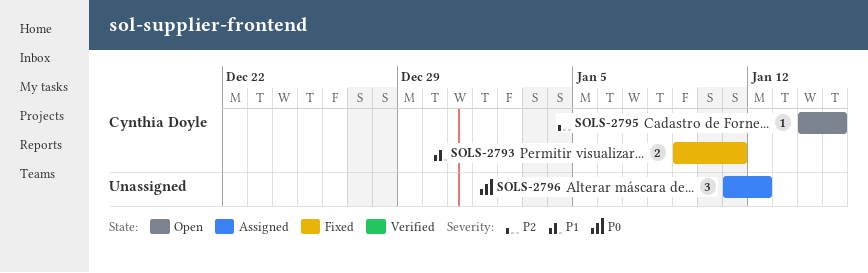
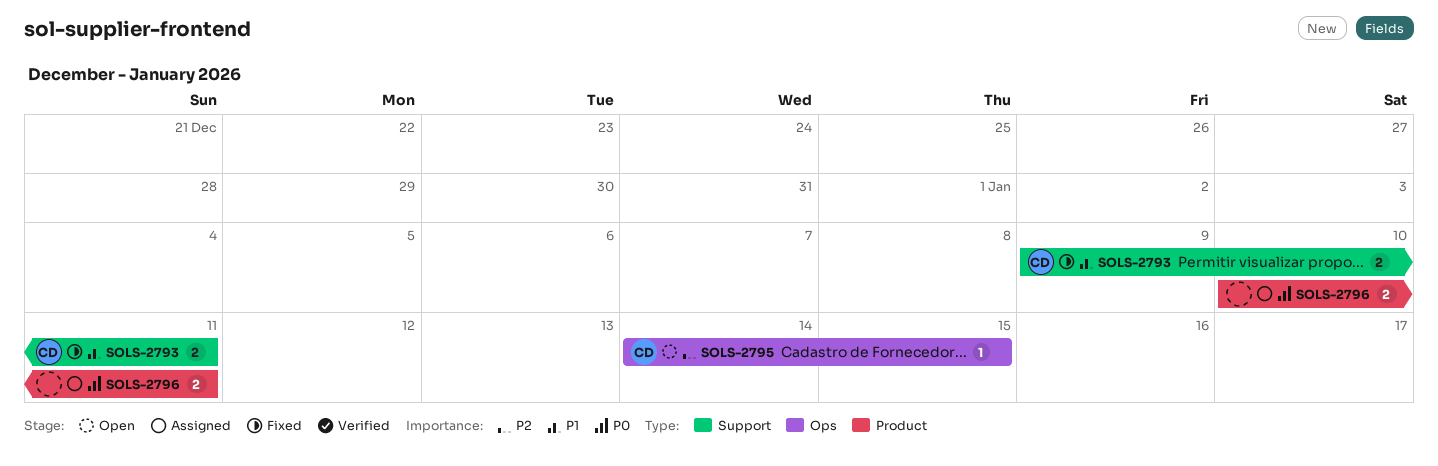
SOLS-2796, estimate: 3 -> 2
SOLS-2796, start: Jan 11 -> Jan 10
SOLS-2796, due: Jan 12 -> Jan 11

